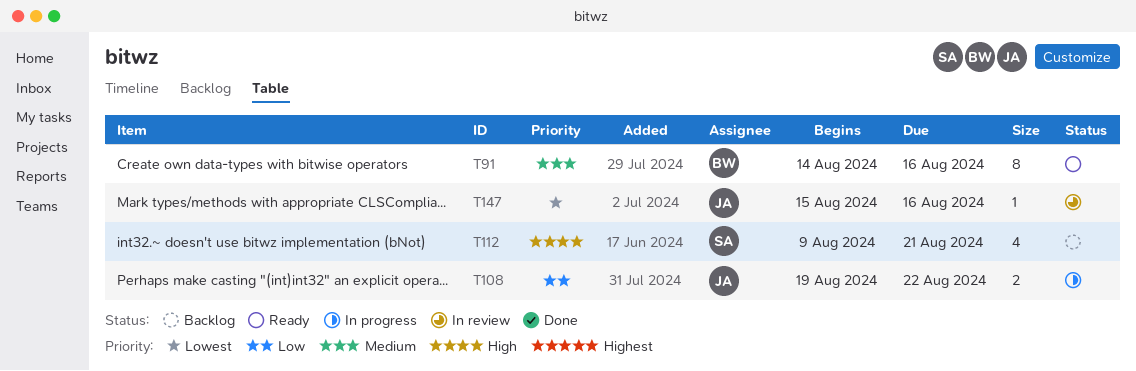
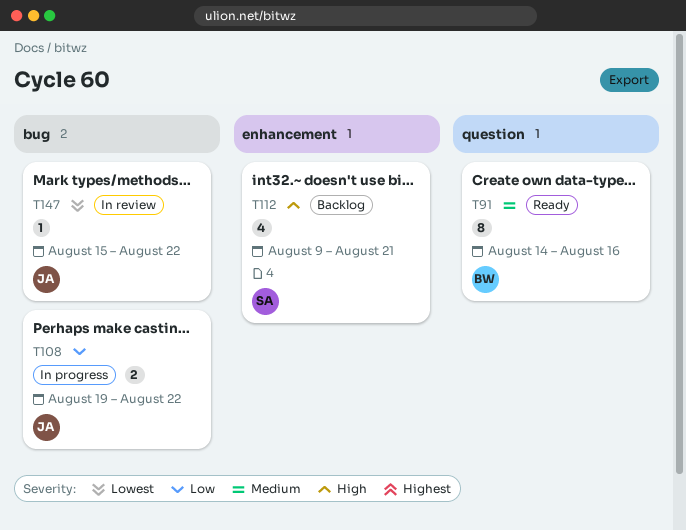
T147, due: Aug 16 -> Aug 22

